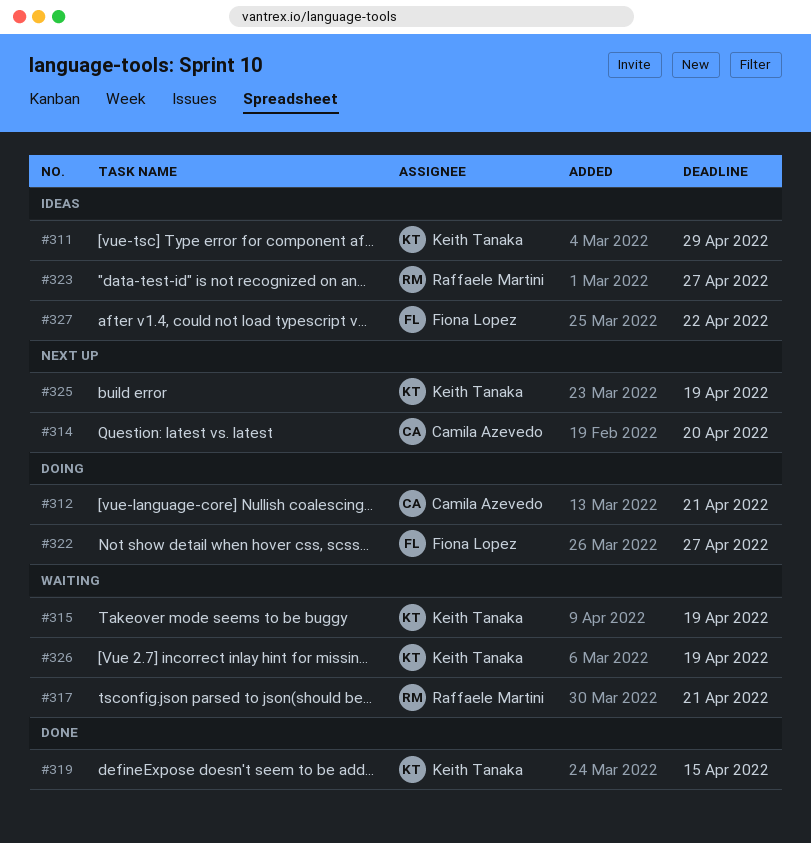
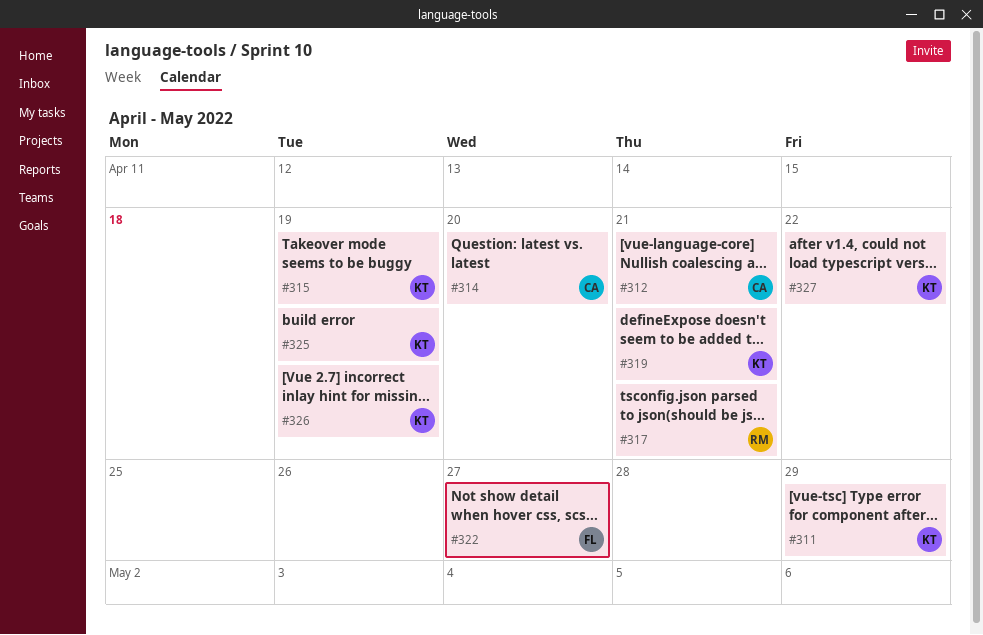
#319, due: Apr 15 -> Apr 21
#323: present -> none
#327, owner: Fiona Lopez -> Keith Tanaka

